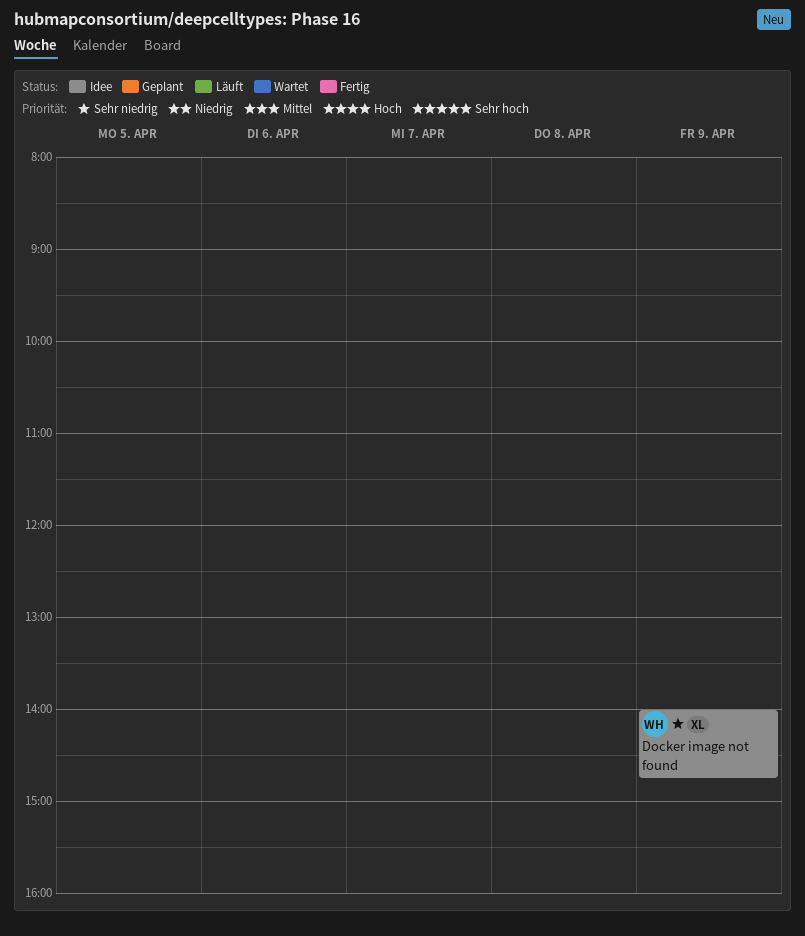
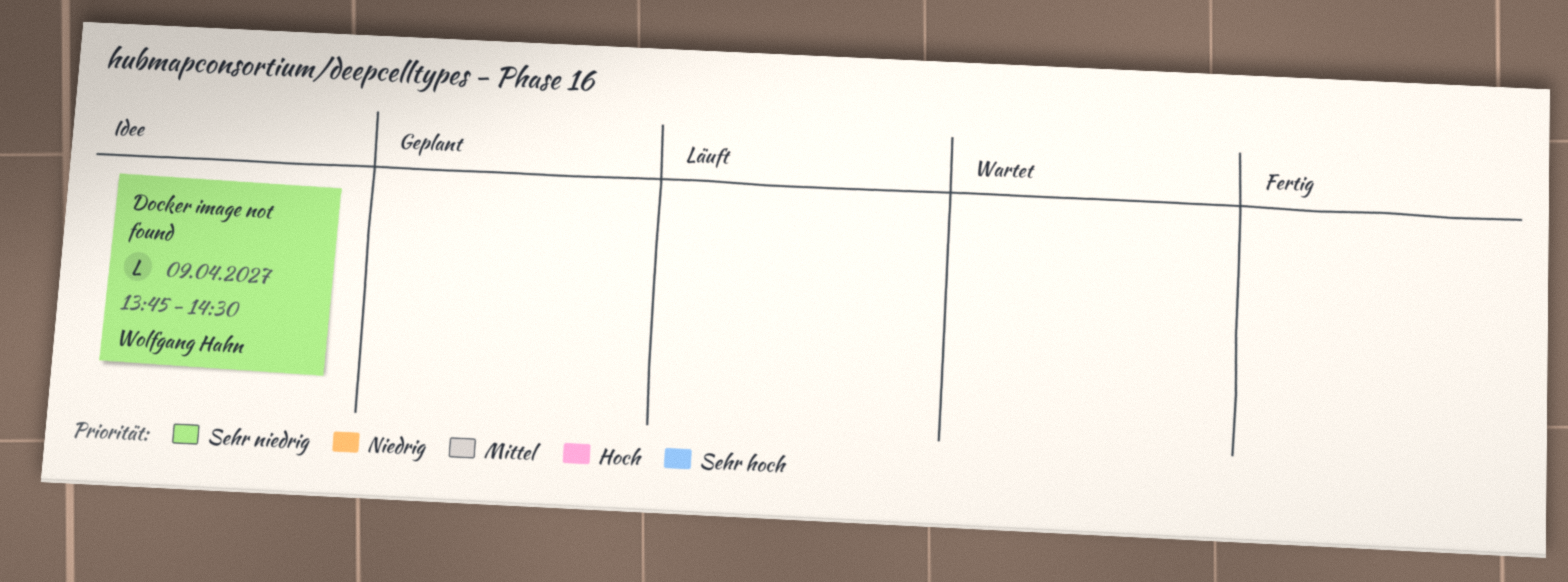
Docker image not found, estimate: XL -> L
Docker image not found, begins: 14:00 -> 13:45
Docker image not found, ends: 14:45 -> 14:30

